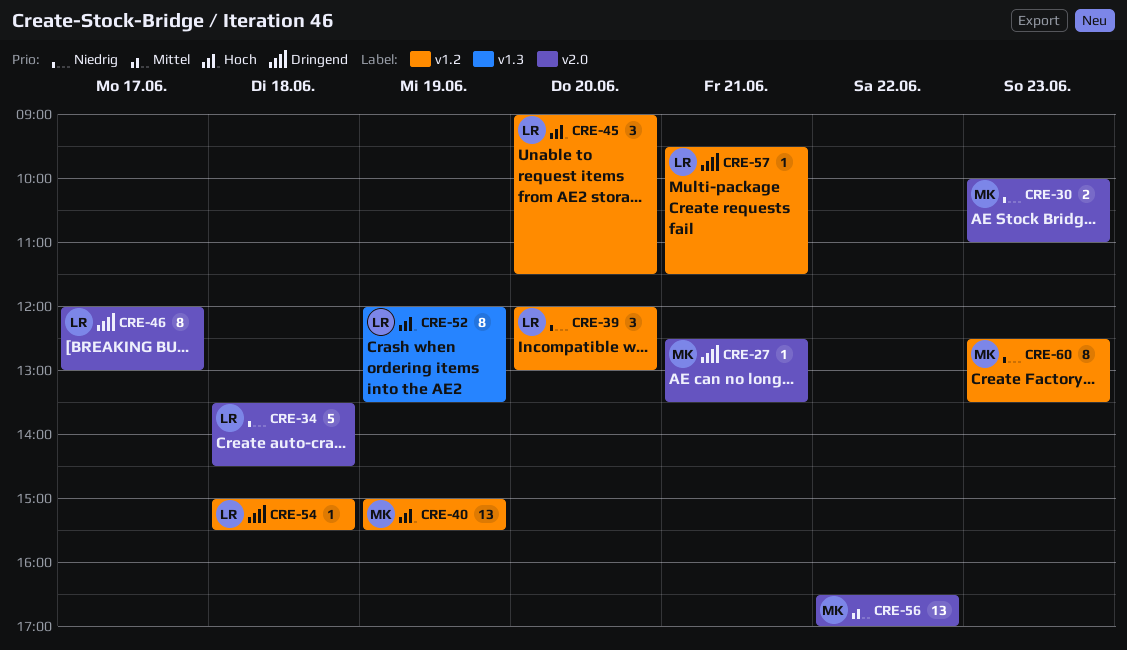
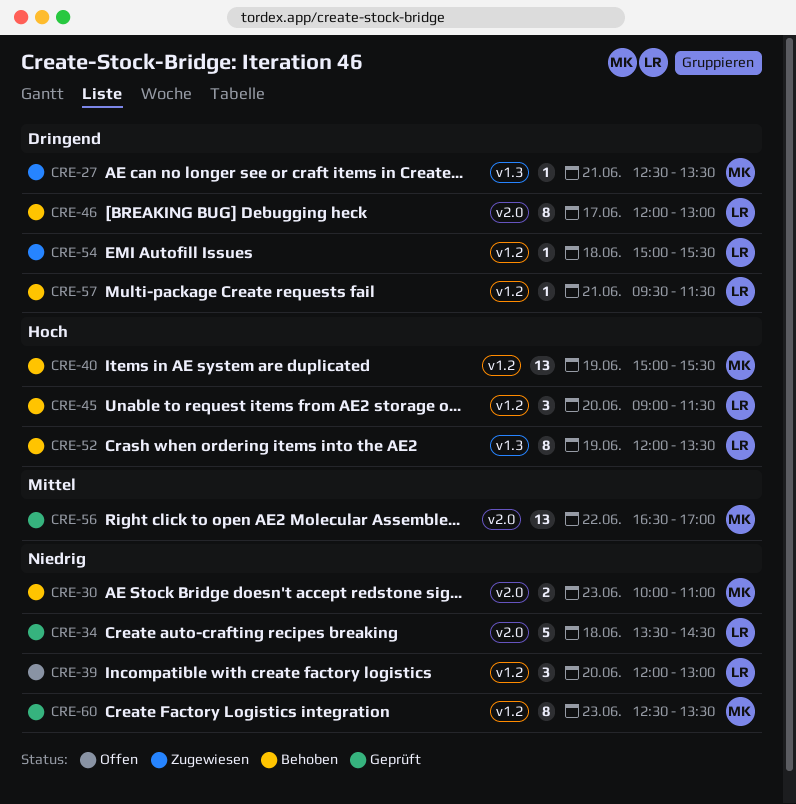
CRE-27, label: v2.0 -> v1.3

